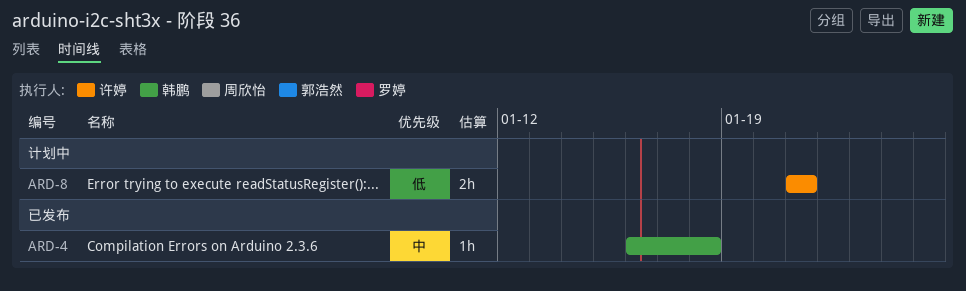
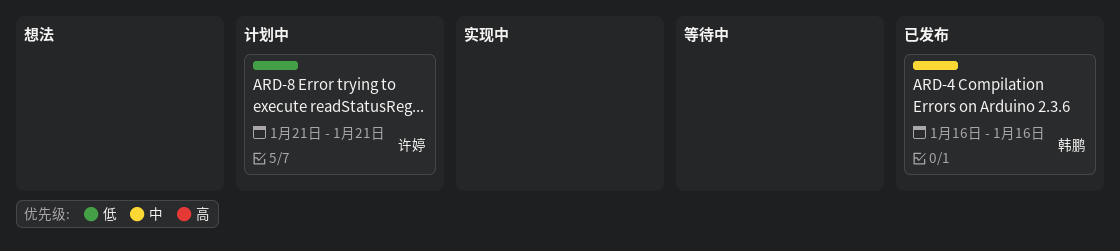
ARD-4, due: Jan 18 -> Jan 16

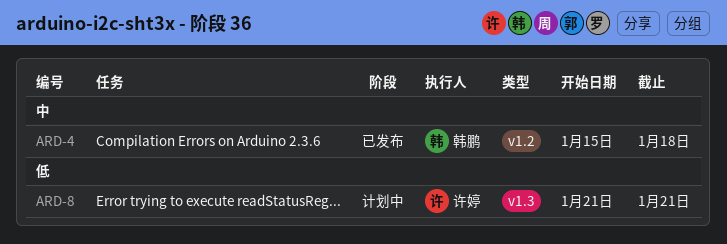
ARD-4, start: Jan 16 -> Jan 15
ARD-4, due: Jan 16 -> Jan 18

